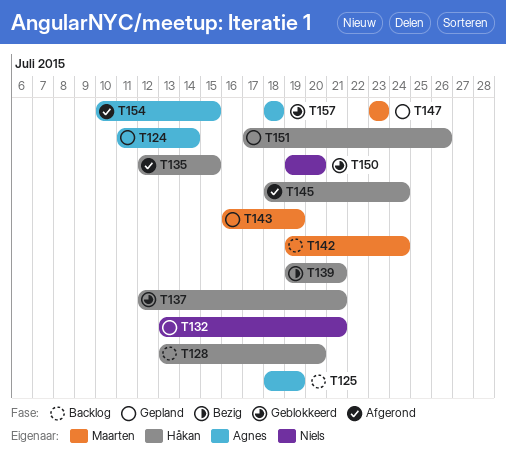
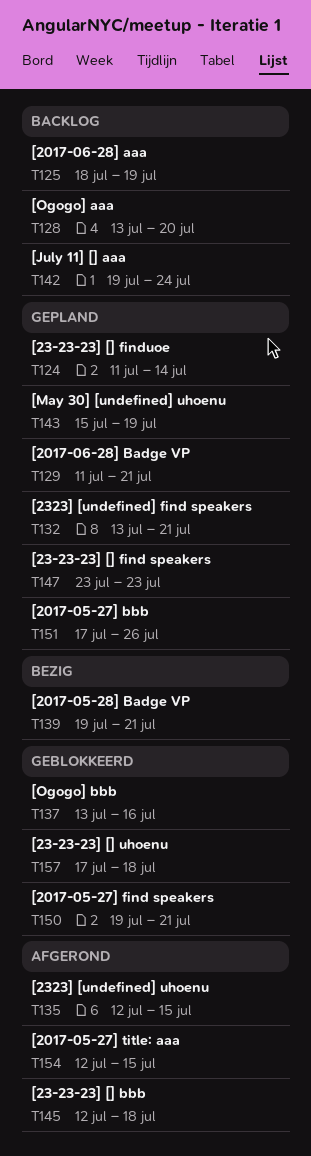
T129: none -> present
T137, start: Jul 12 -> Jul 13
T137, due: Jul 21 -> Jul 16
T143, start: Jul 16 -> Jul 15
T145, start: Jul 18 -> Jul 12
T145, due: Jul 24 -> Jul 18
T150, due: Jul 20 -> Jul 21
T154, start: Jul 10 -> Jul 12
T157, start: Jul 18 -> Jul 17

